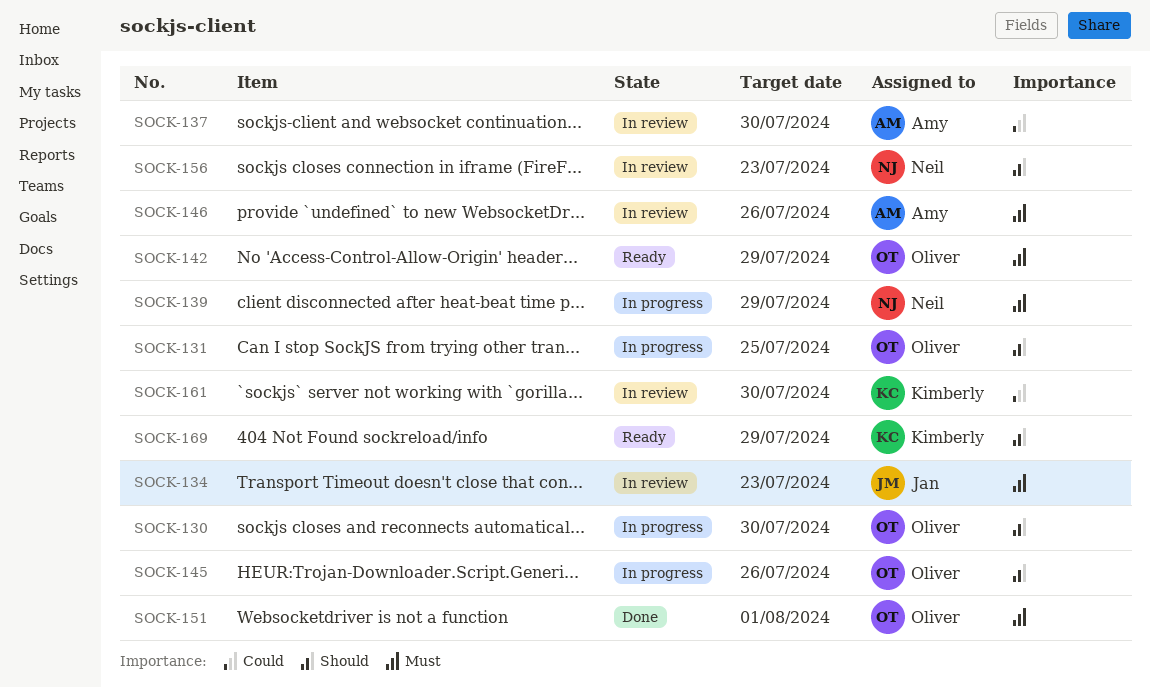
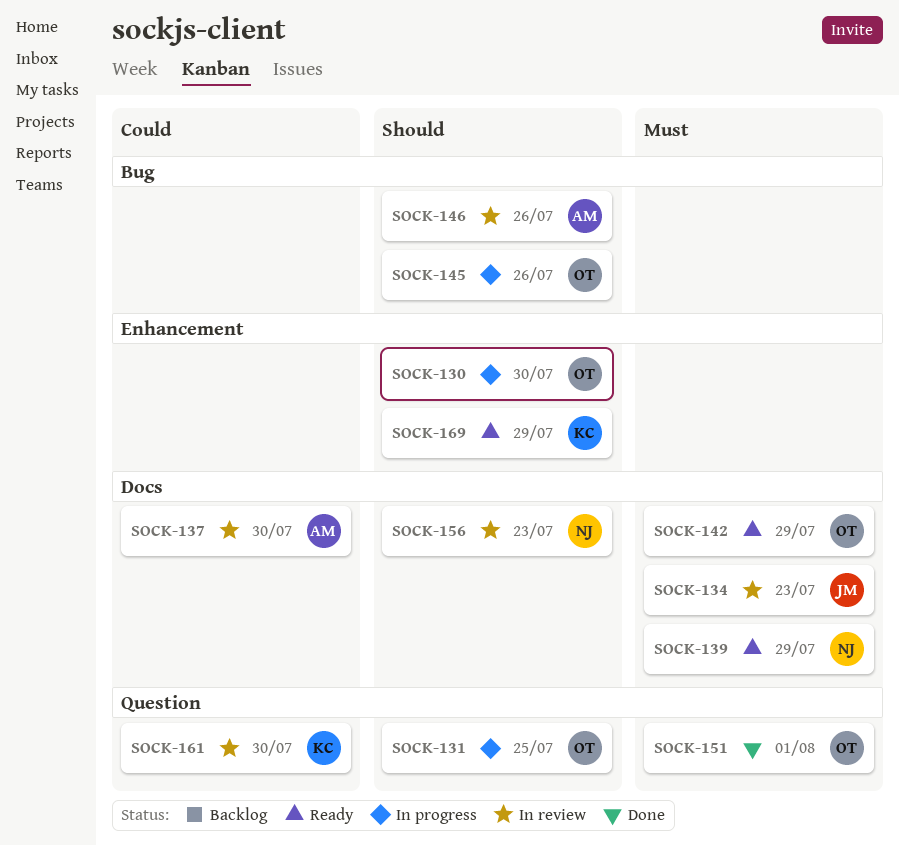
SOCK-139, status: In progress -> Ready
SOCK-146, priority: Must -> Should

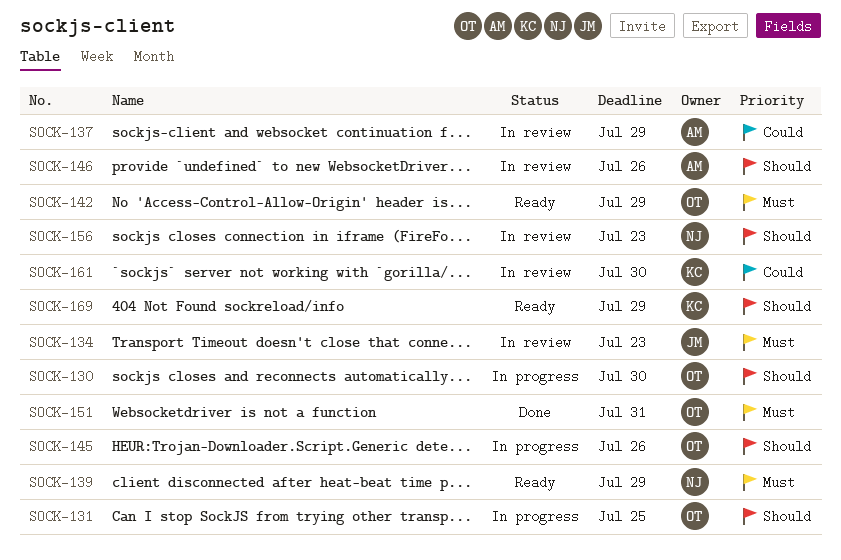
SOCK-137, due: Jul 30 -> Jul 29
SOCK-151, due: Aug 1 -> Jul 31

